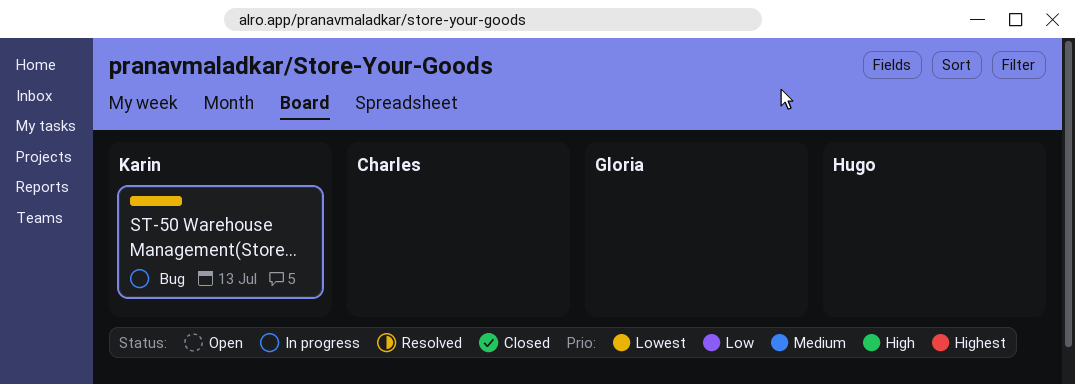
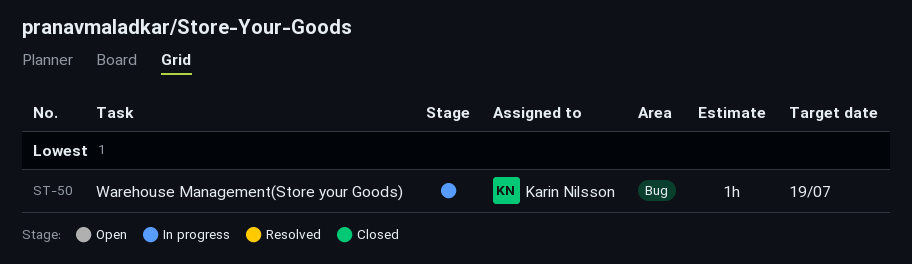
ST-50, due: Jul 13 -> Jul 19

